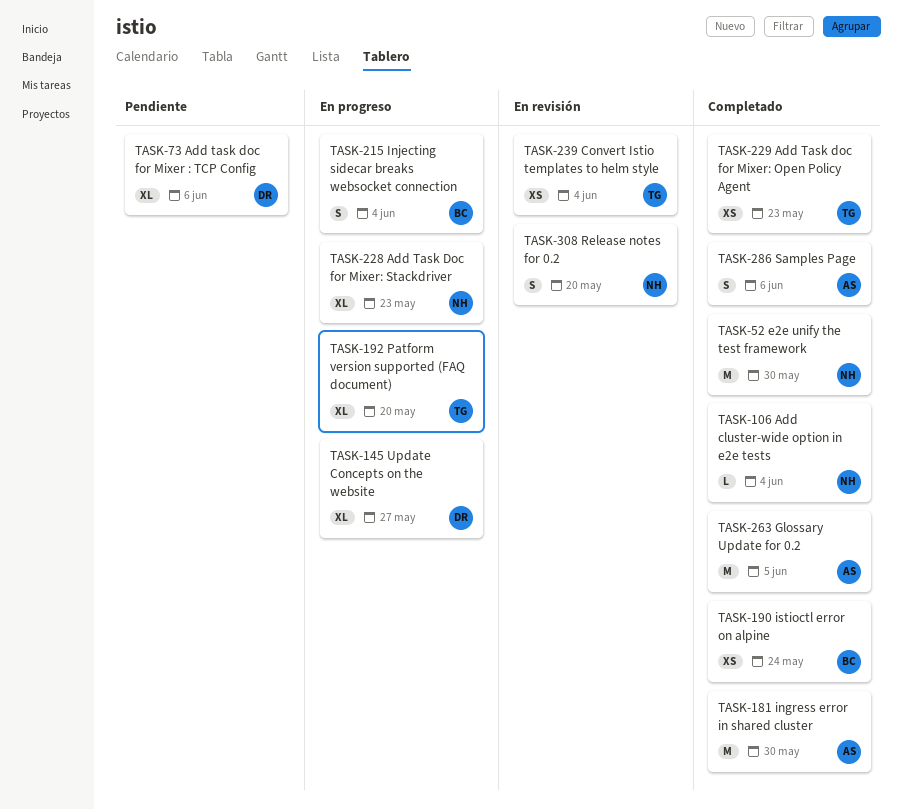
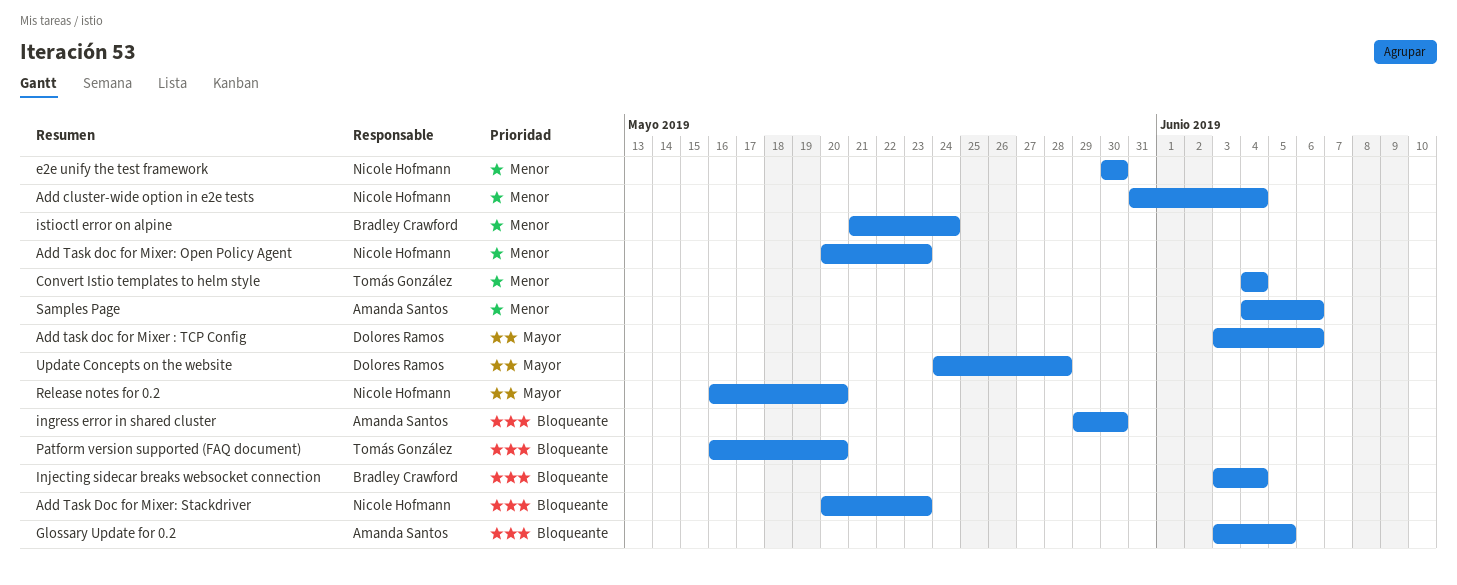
Add Task doc for Mixer: Open Policy Agent, owner: Tomás González -> Nicole Hofmann
Update Concepts on the website, due: May 27 -> May 28

